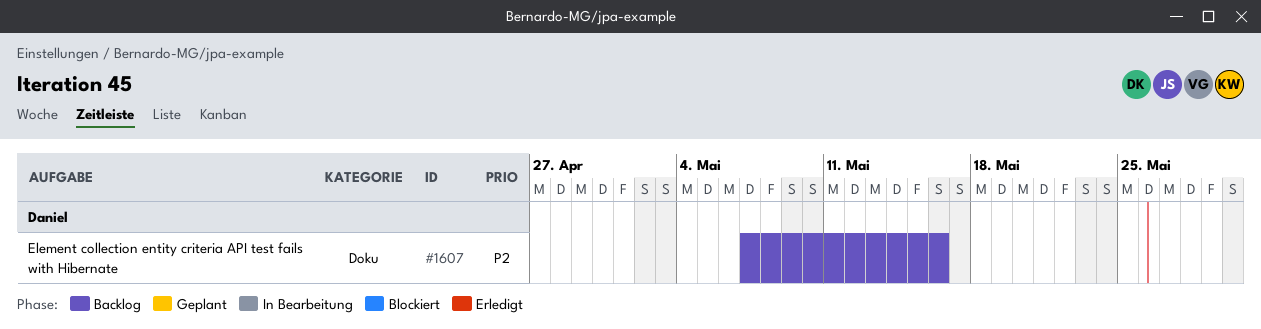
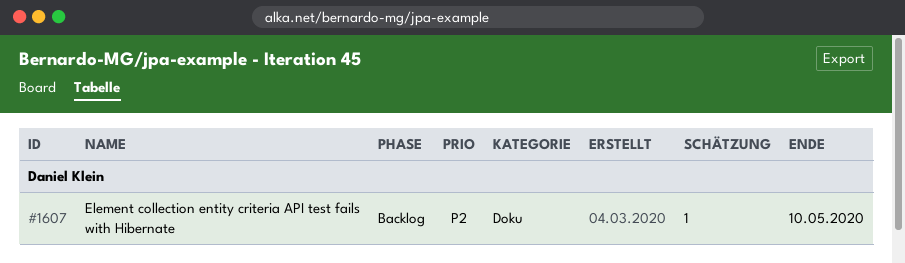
#1607, due: May 16 -> May 10

